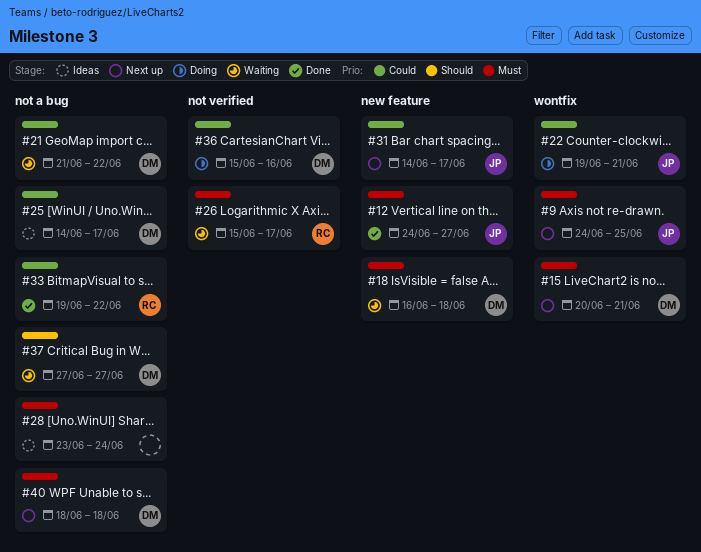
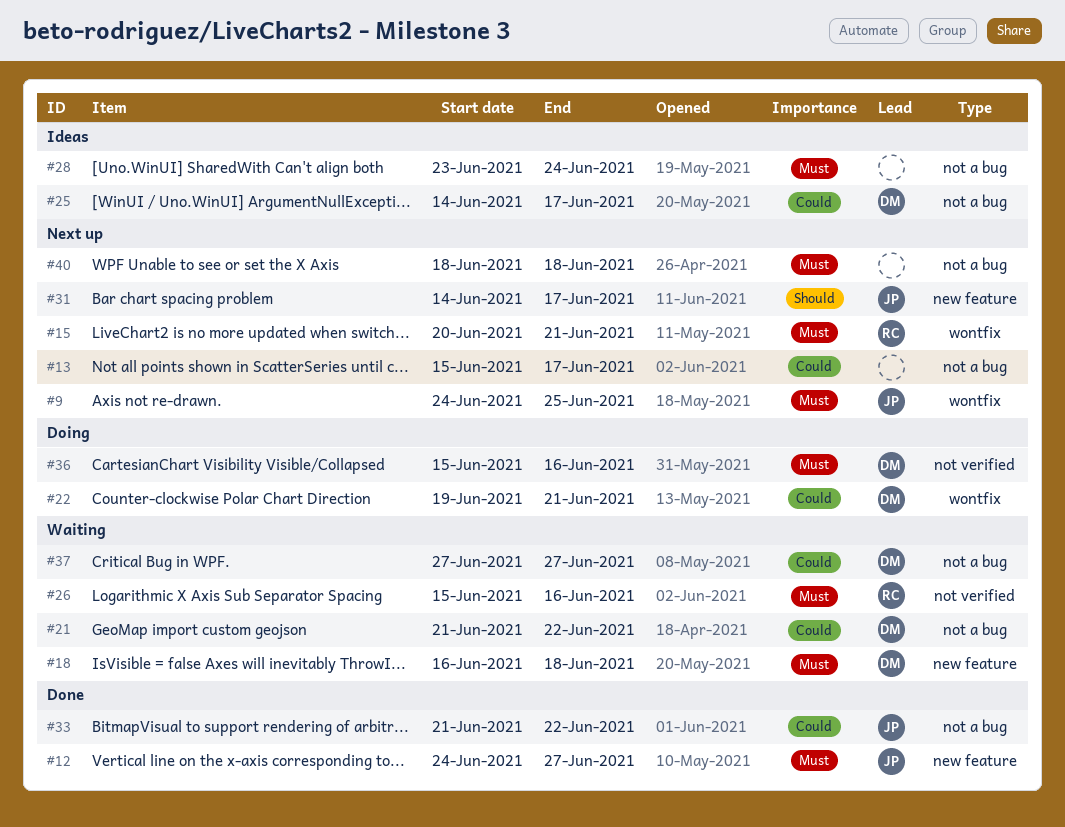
#13: none -> present
#15, owner: DM -> RC
#22, owner: JP -> DM
#26, due: Jun 17 -> Jun 16
#31, priority: Could -> Should
#33, owner: RC -> JP
#33, start: Jun 19 -> Jun 21
#36, priority: Could -> Must
#37, priority: Should -> Could
#40, owner: DM -> none

